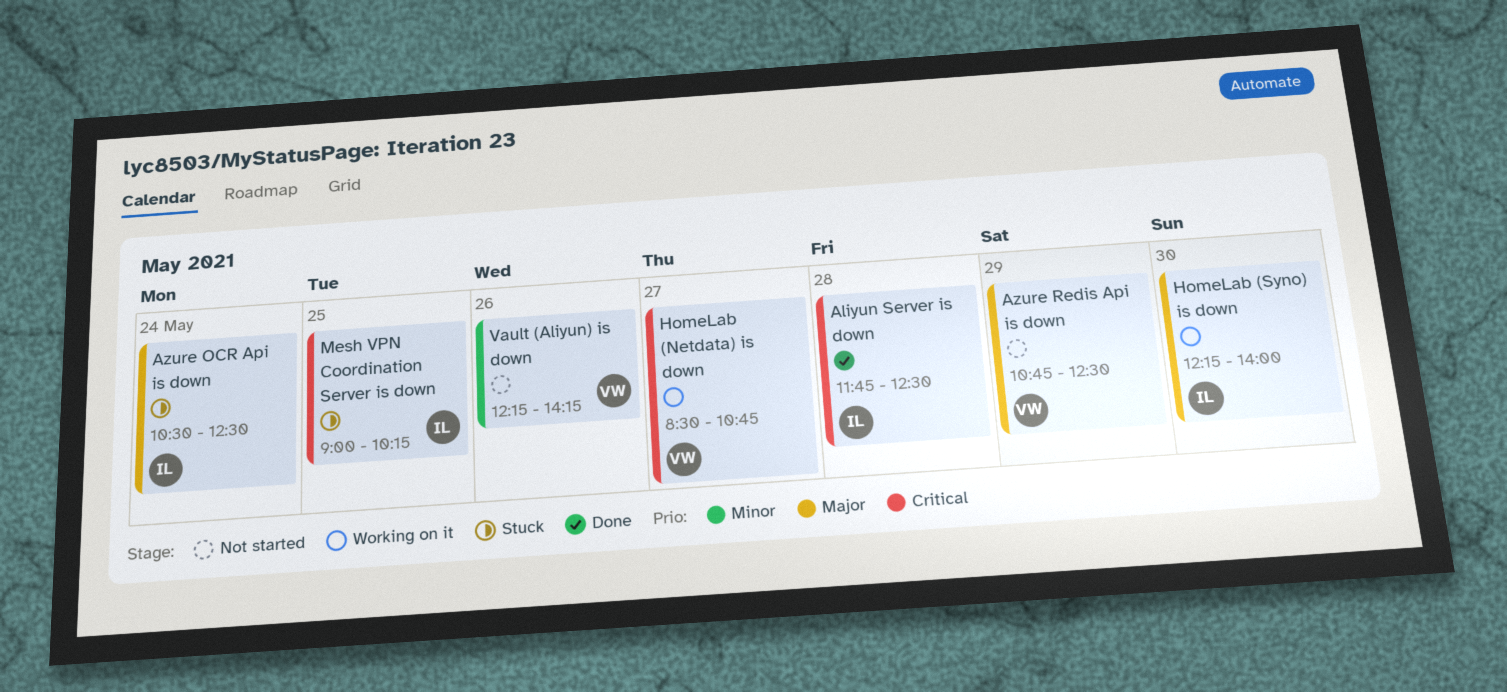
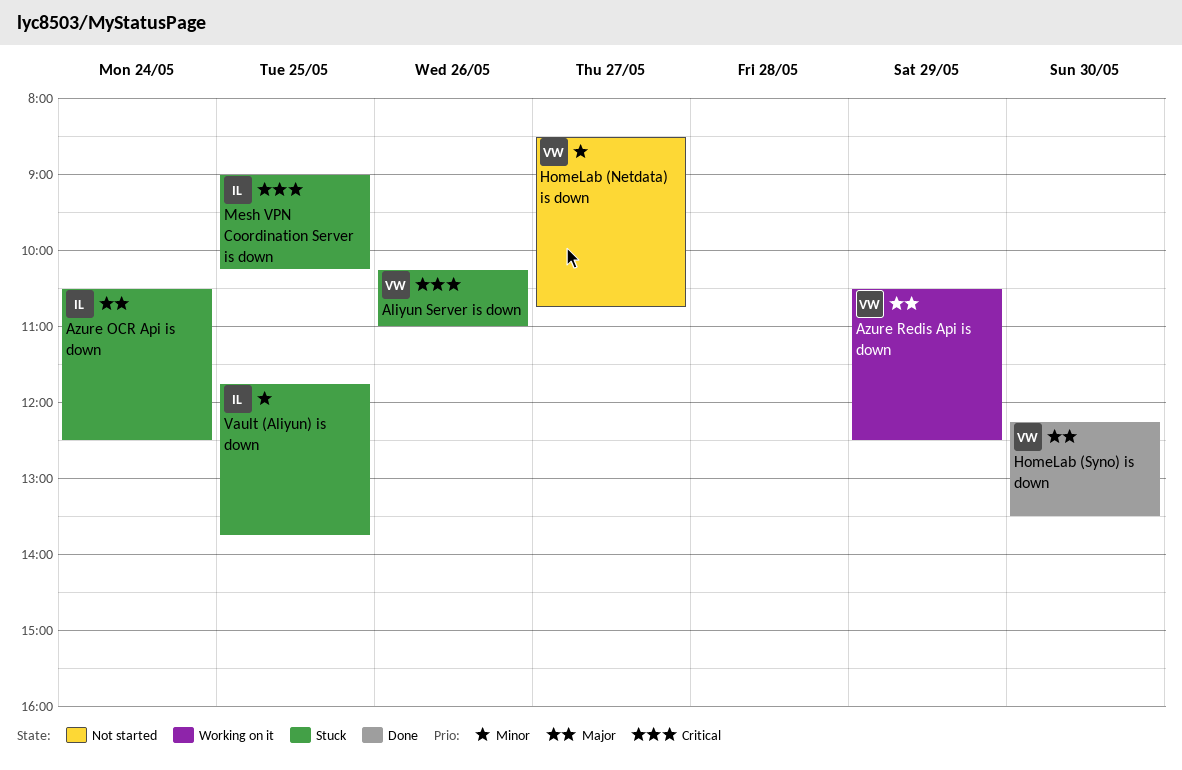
Aliyun Server is down, status: Done -> Stuck
Aliyun Server is down, owner: IL -> VW
Aliyun Server is down, day: May 28 -> May 26
Aliyun Server is down, begins: 11:45 -> 10:15
Aliyun Server is down, ends: 12:30 -> 11:00
Azure Redis Api is down, status: Not started -> Working on it
Azure Redis Api is down, begins: 10:45 -> 10:30
HomeLab (Netdata) is down, status: Working on it -> Not started
HomeLab (Netdata) is down, priority: Critical -> Minor
HomeLab (Syno) is down, status: Working on it -> Done
HomeLab (Syno) is down, owner: IL -> VW
HomeLab (Syno) is down, ends: 14:00 -> 13:30
Vault (Aliyun) is down, status: Not started -> Stuck
Vault (Aliyun) is down, owner: VW -> IL
Vault (Aliyun) is down, day: May 26 -> May 25
Vault (Aliyun) is down, begins: 12:15 -> 11:45
Vault (Aliyun) is down, ends: 14:15 -> 13:45

